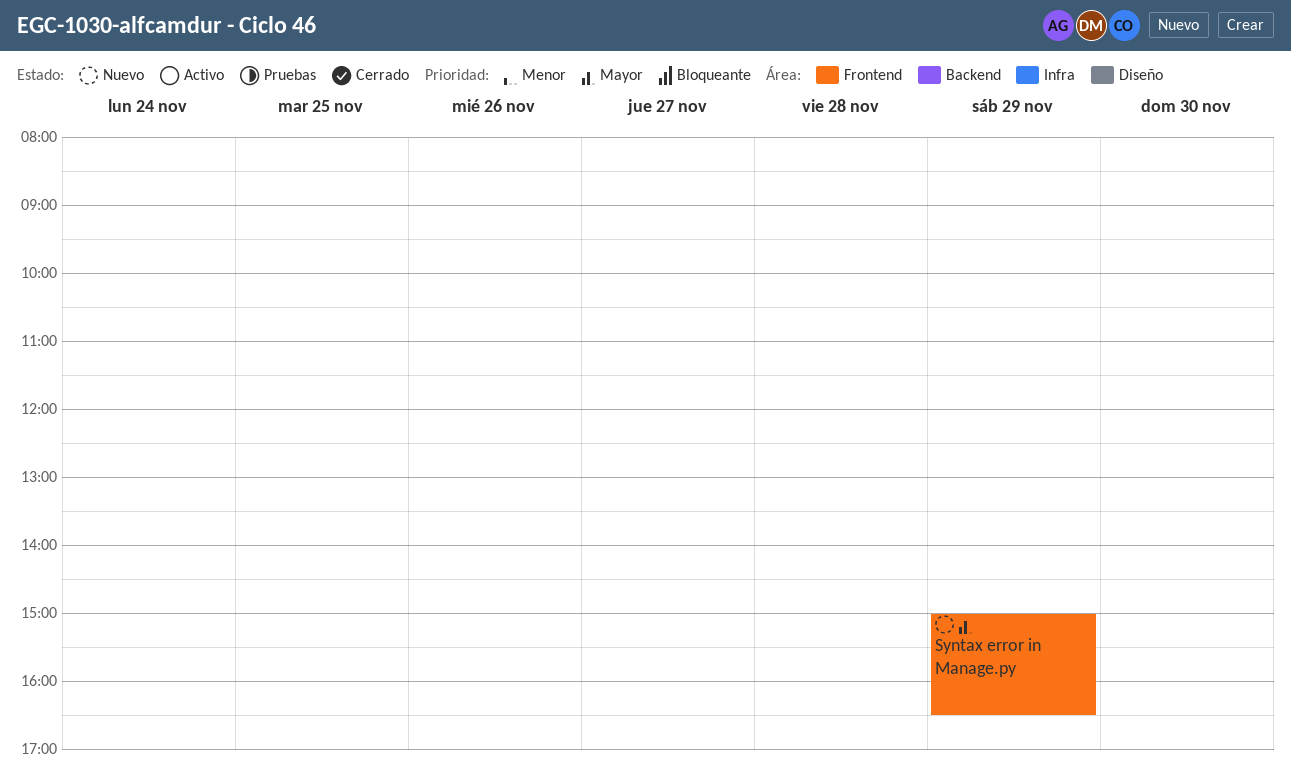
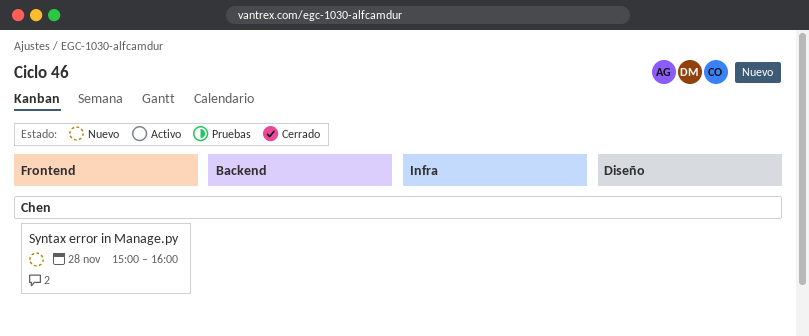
Syntax error in Manage.py, day: Nov 29 -> Nov 28
Syntax error in Manage.py, ends: 16:30 -> 16:00

